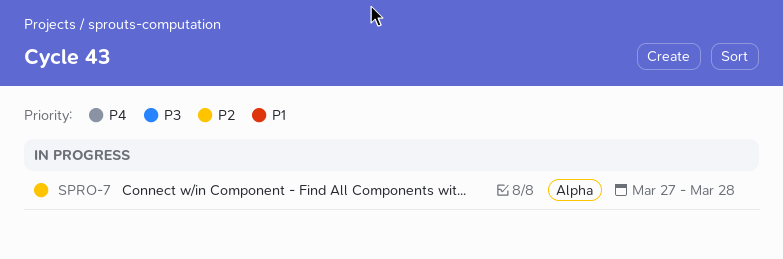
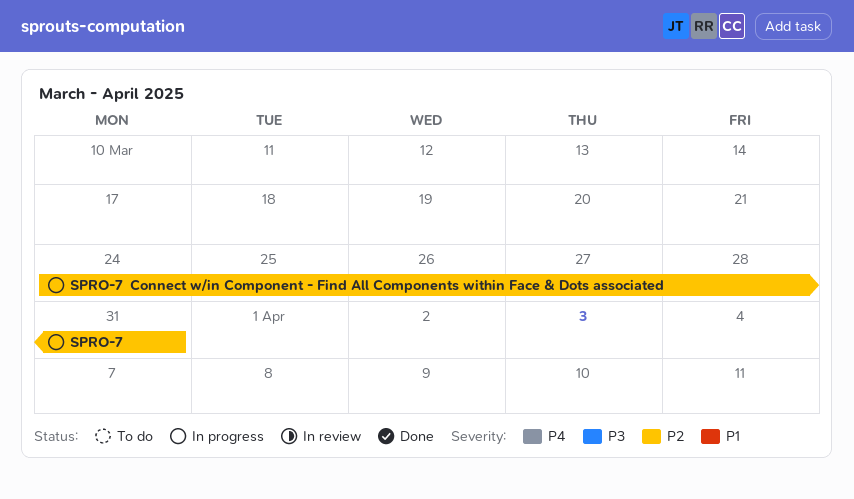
SPRO-7, start: Mar 27 -> Mar 24
SPRO-7, due: Mar 28 -> Mar 31

